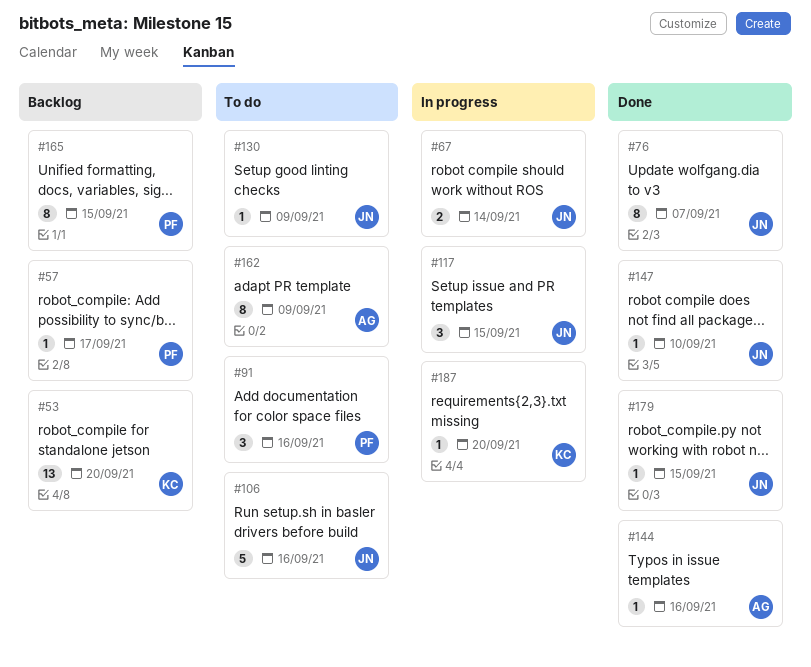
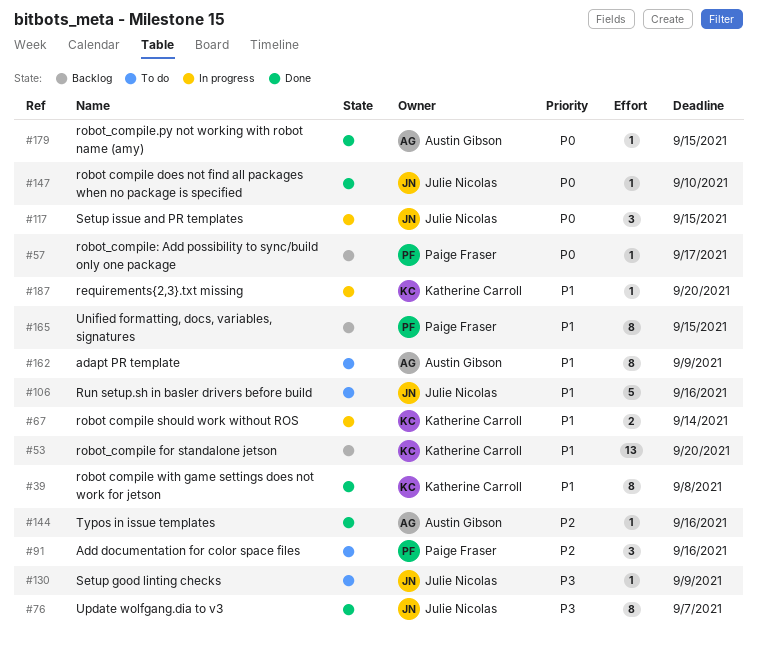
#39: none -> present
#67, owner: Julie Nicolas -> Katherine Carroll
#179, owner: Julie Nicolas -> Austin Gibson

